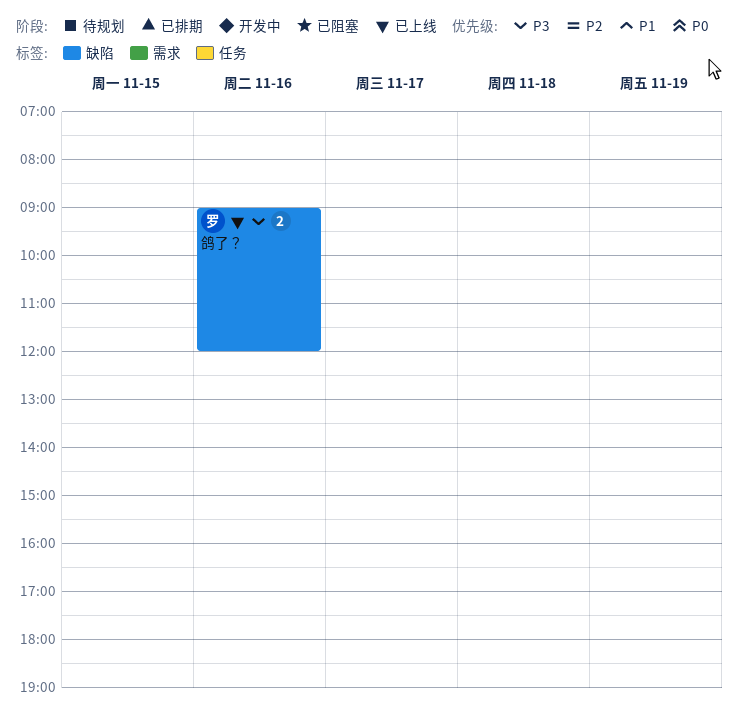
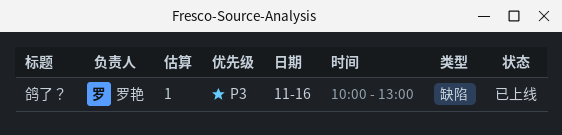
鸽了？, estimate: 2 -> 1
鸽了？, begins: 09:00 -> 10:00
鸽了？, ends: 12:00 -> 13:00

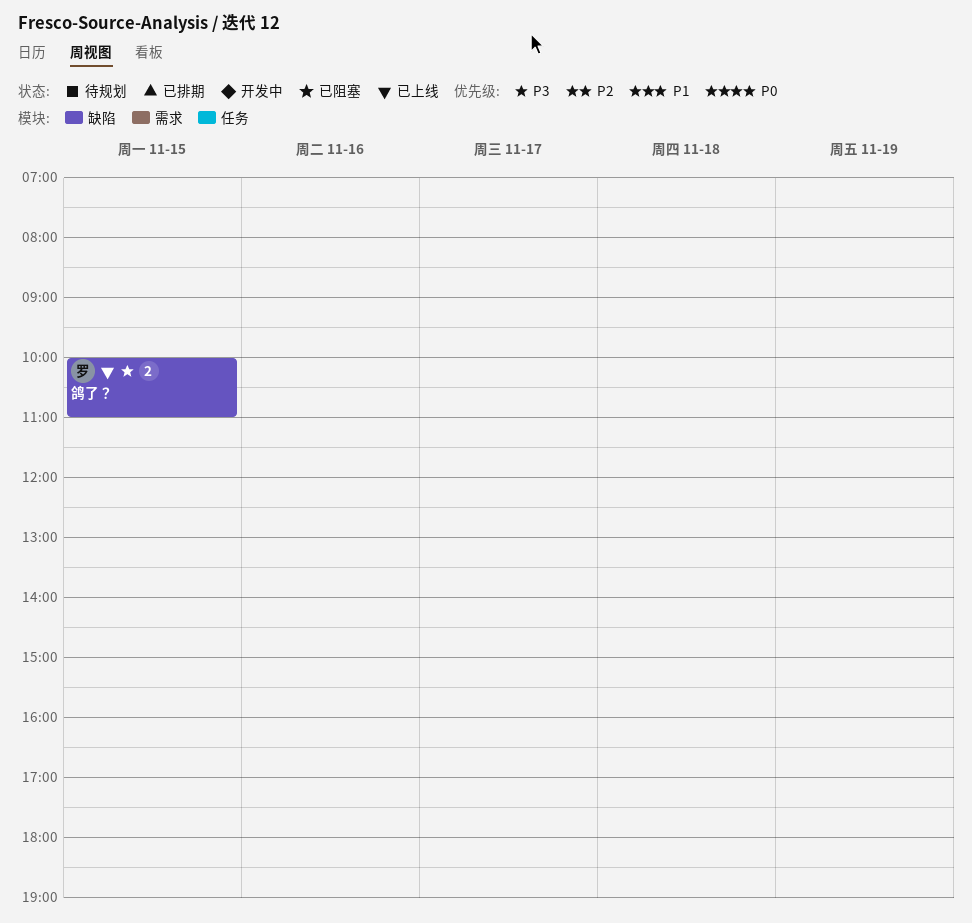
鸽了？, estimate: 1 -> 2
鸽了？, day: Nov 16 -> Nov 15
鸽了？, ends: 13:00 -> 11:00

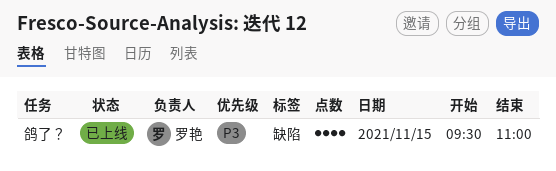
鸽了？, estimate: 2 -> 4
鸽了？, begins: 10:00 -> 09:30

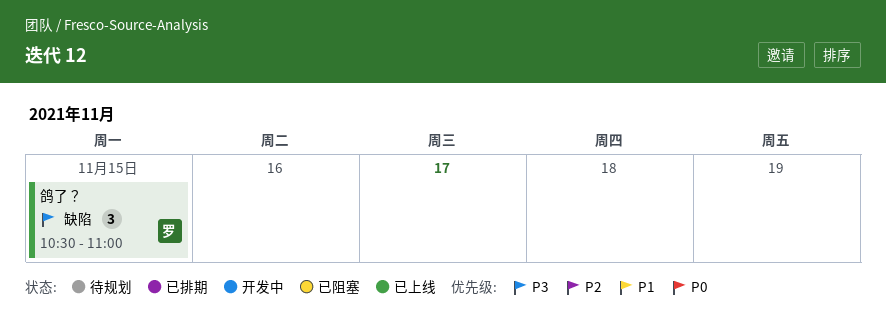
鸽了？, estimate: 4 -> 3
鸽了？, begins: 09:30 -> 10:30

